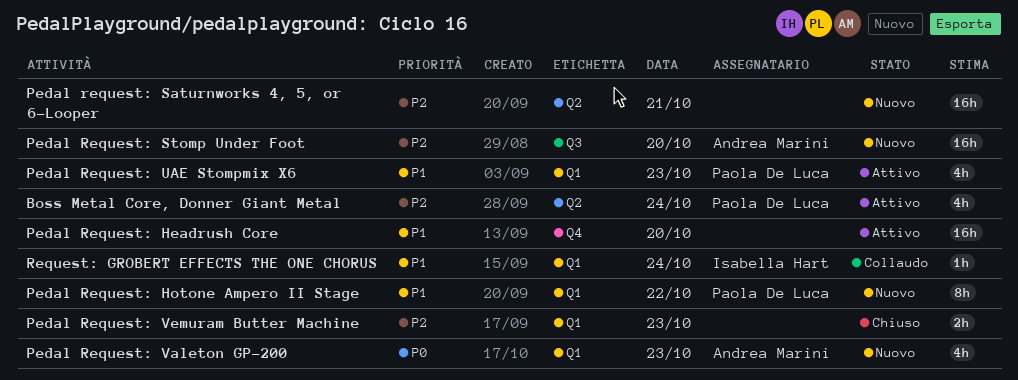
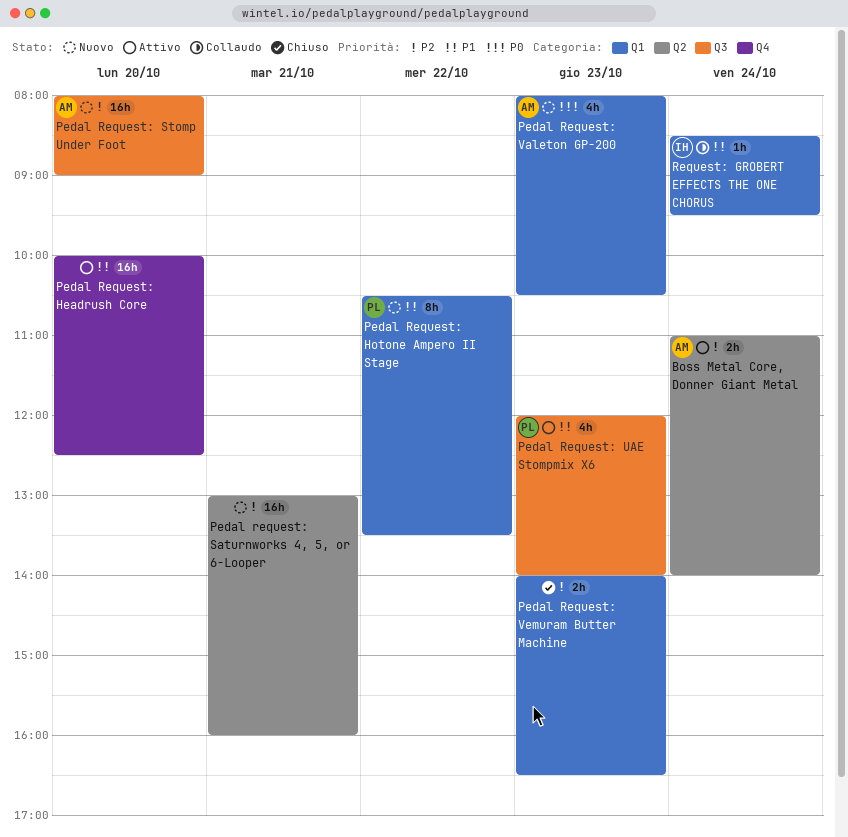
Boss Metal Core, Donner Giant Metal, owner: Paola De Luca -> Andrea Marini
Boss Metal Core, Donner Giant Metal, estimate: 4h -> 2h
Pedal Request: UAE Stompmix X6, label: Q1 -> Q3

